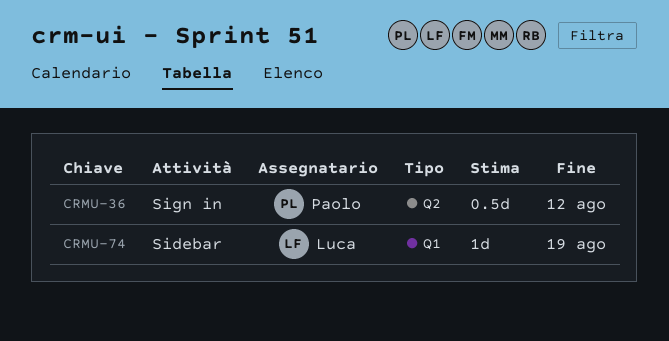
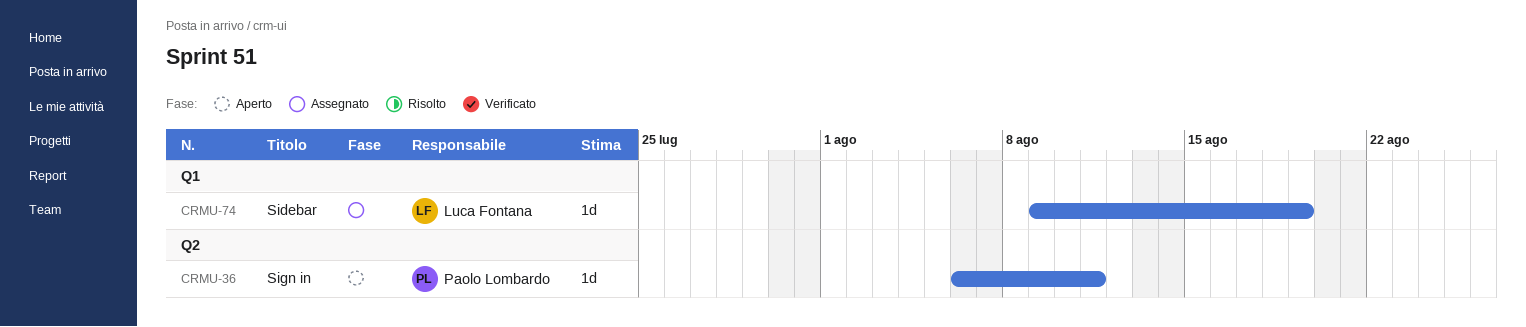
CRMU-36, estimate: 0.5d -> 1d
CRMU-36, due: Aug 12 -> Aug 11

